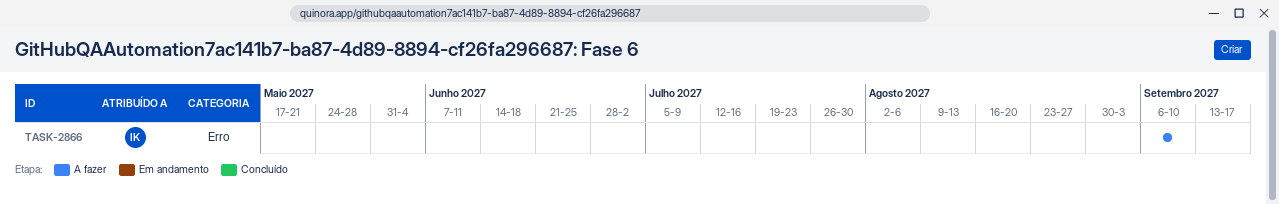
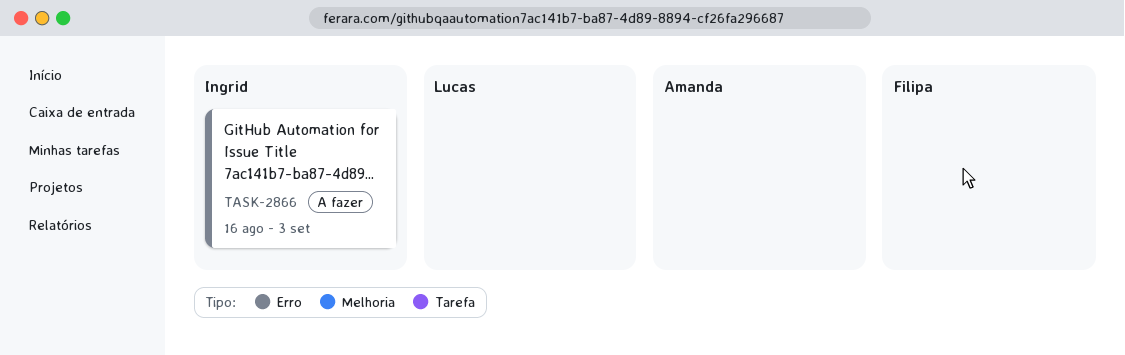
TASK-2866, start: Sep 6 -> Aug 16
TASK-2866, due: Sep 10 -> Sep 3

